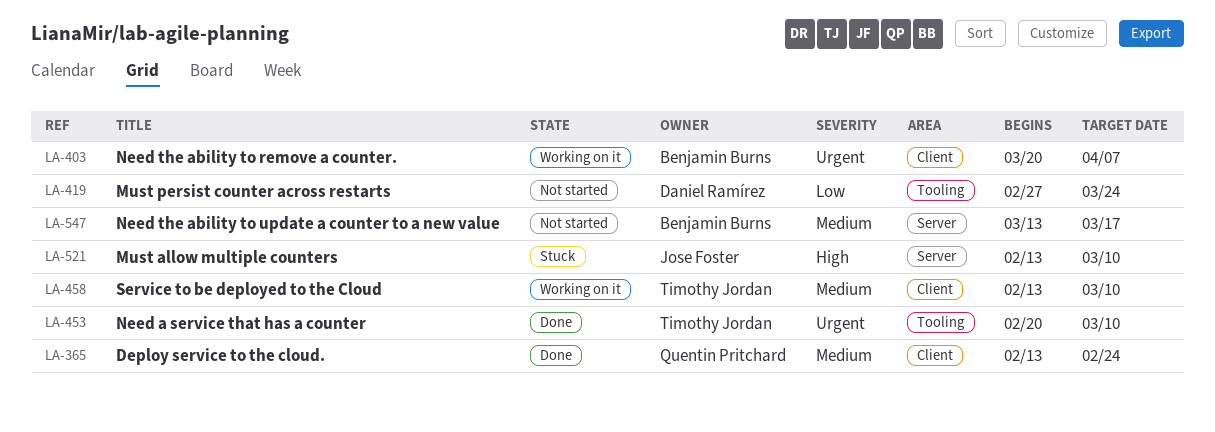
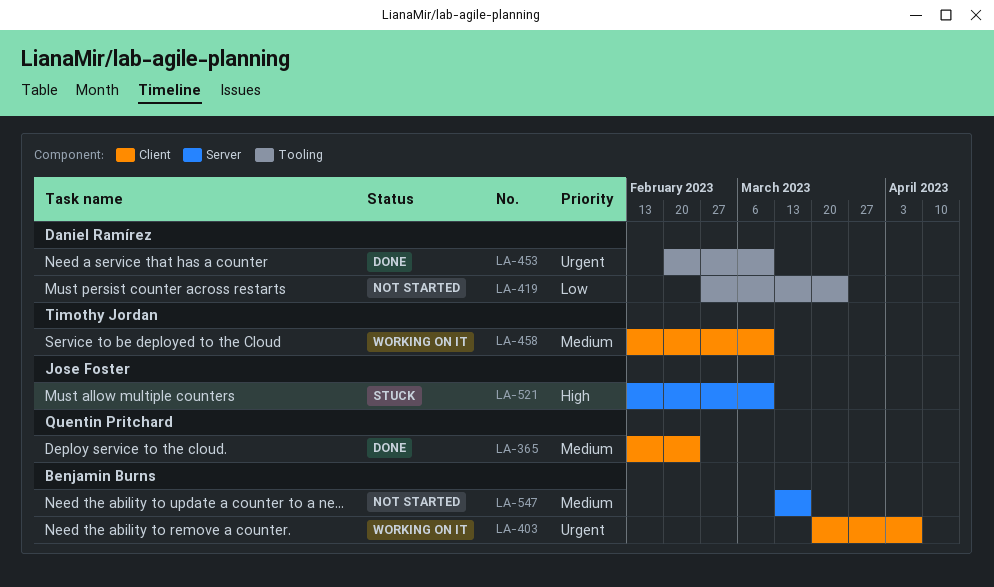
LA-453, owner: Timothy Jordan -> Daniel Ramírez

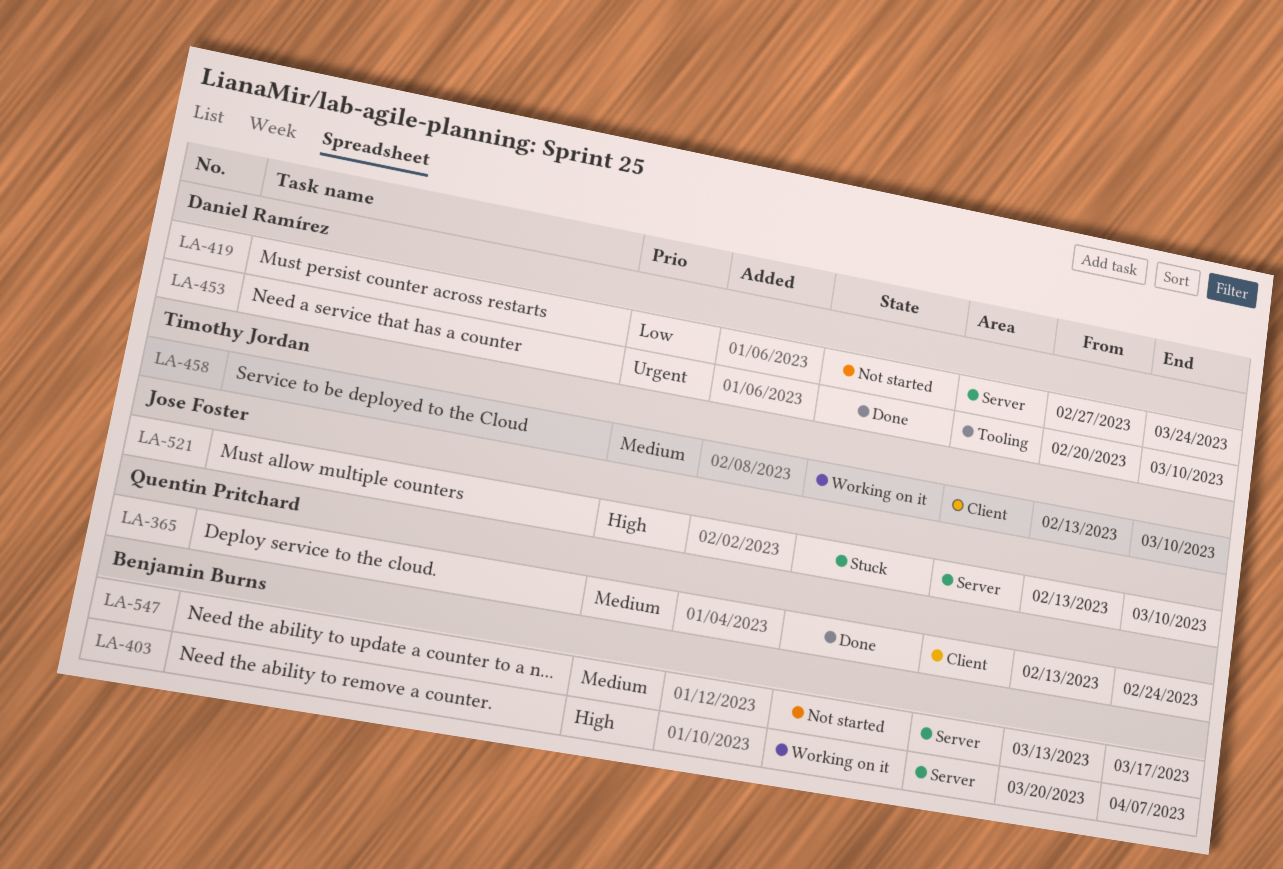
LA-403, priority: Urgent -> High
LA-403, label: Client -> Server
LA-419, label: Tooling -> Server

